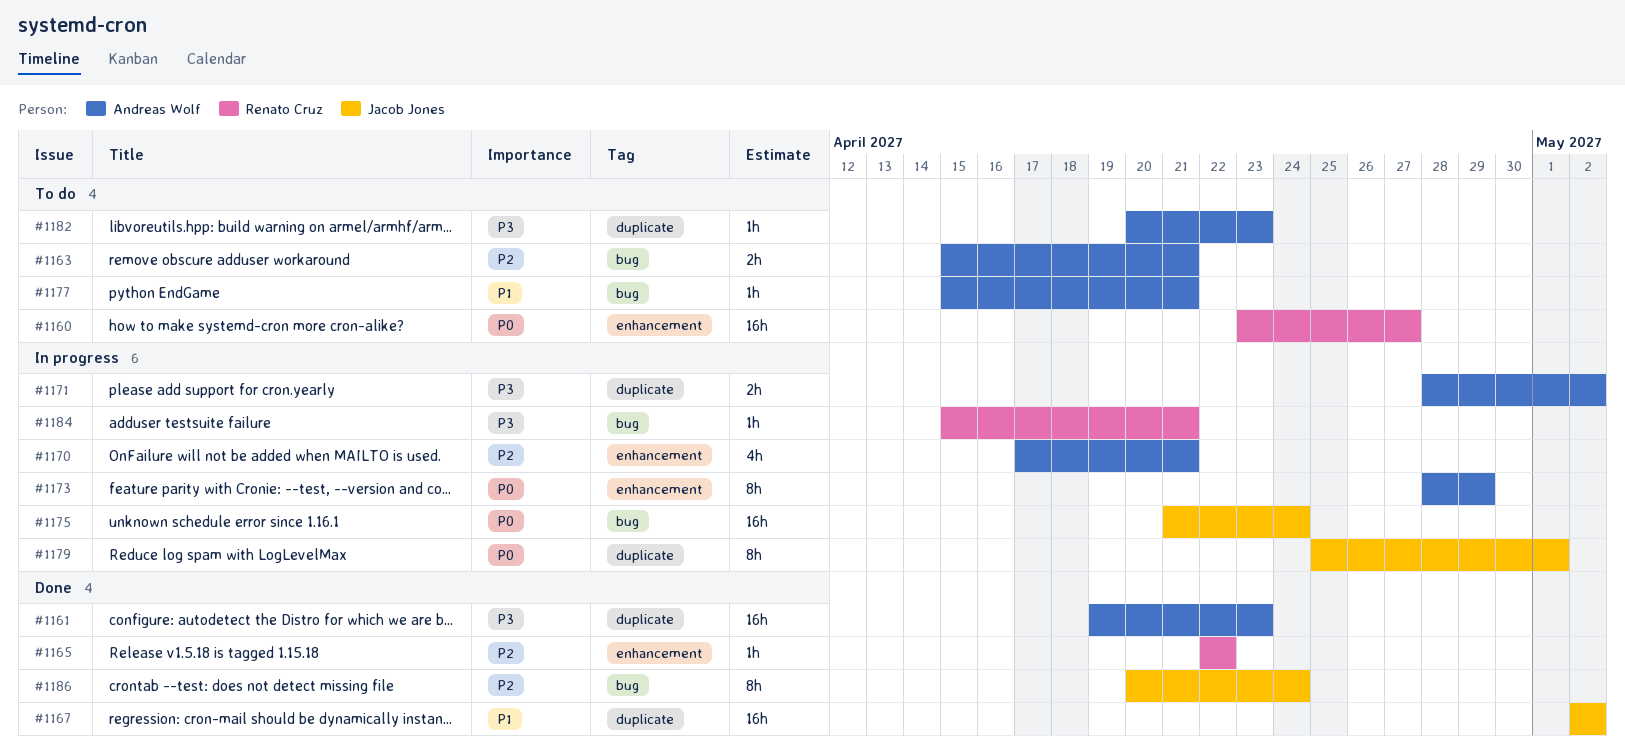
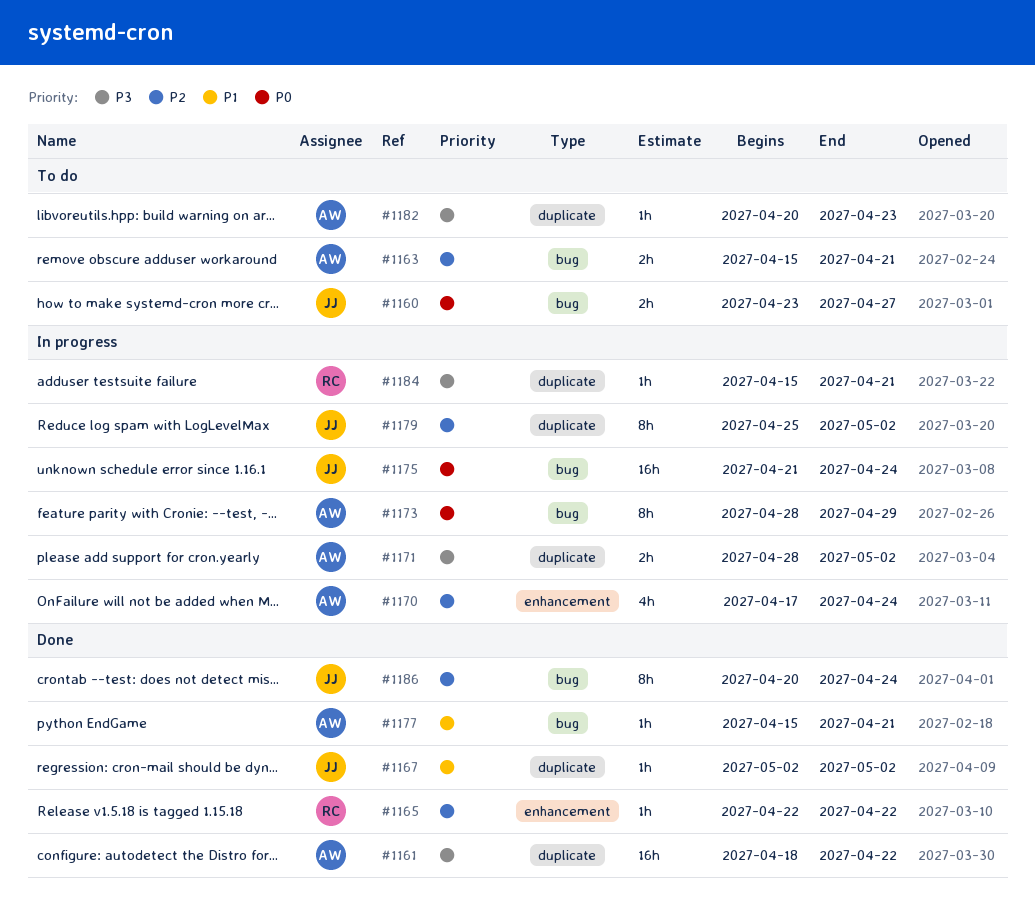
#1160, owner: Renato Cruz -> Jacob Jones
#1160, label: enhancement -> bug
#1160, estimate: 16h -> 2h
#1161, start: Apr 19 -> Apr 18
#1161, due: Apr 23 -> Apr 22
#1167, estimate: 16h -> 1h
#1170, due: Apr 21 -> Apr 24
#1173, label: enhancement -> bug
#1177, status: To do -> Done
#1179, priority: P0 -> P2
#1179, due: May 1 -> May 2
#1184, label: bug -> duplicate

